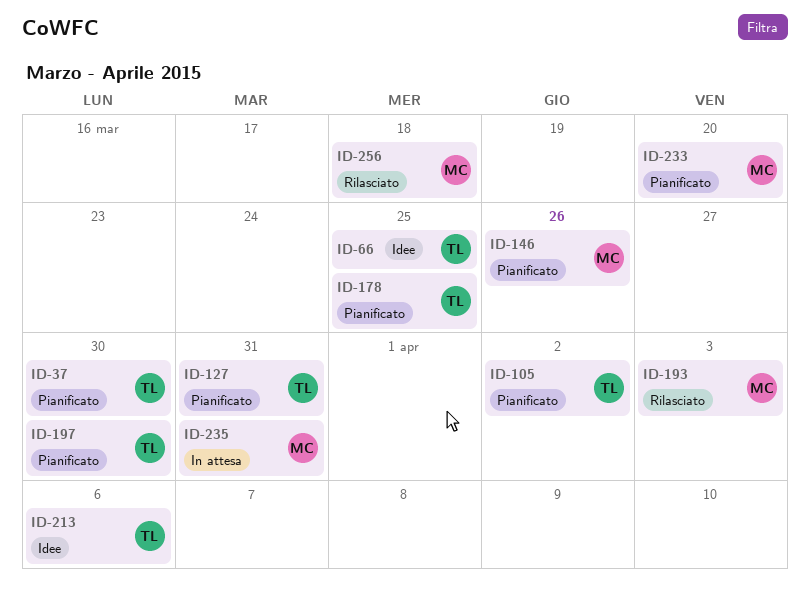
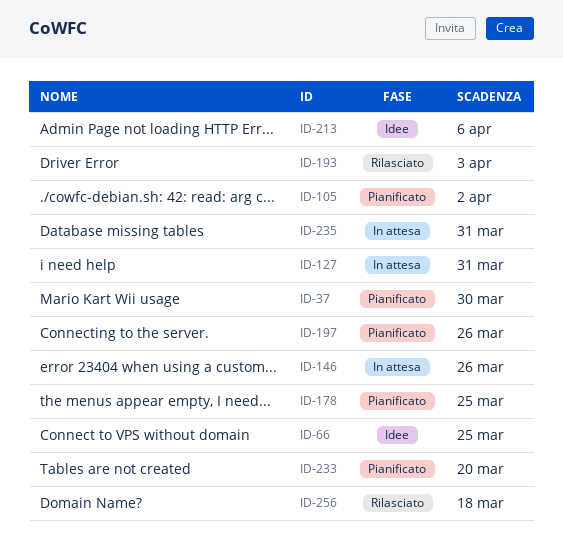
ID-127, status: Pianificato -> In attesa
ID-146, status: Pianificato -> In attesa
ID-197, due: Mar 30 -> Mar 26

